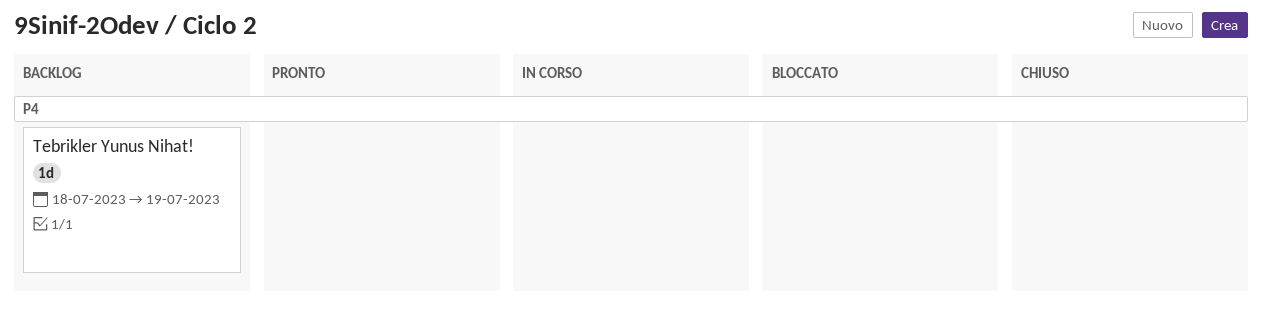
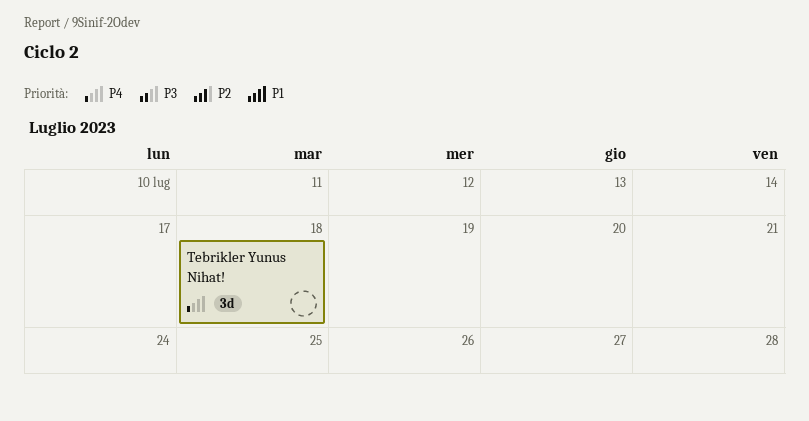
Tebrikler Yunus Nihat!, estimate: 1d -> 3d
Tebrikler Yunus Nihat!, due: Jul 19 -> Jul 18

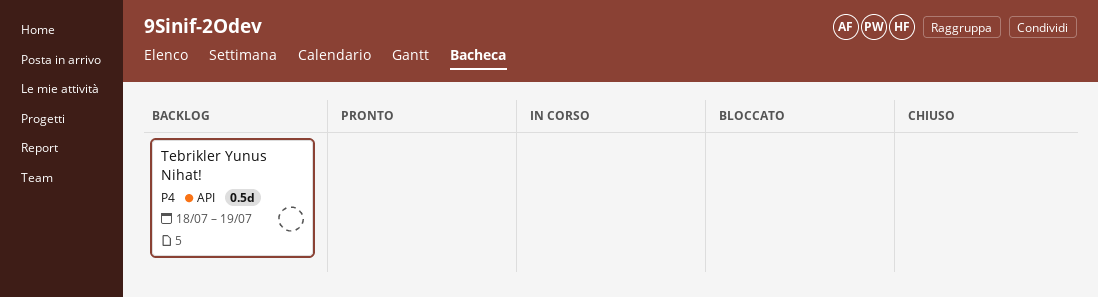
Tebrikler Yunus Nihat!, estimate: 3d -> 0.5d
Tebrikler Yunus Nihat!, due: Jul 18 -> Jul 19

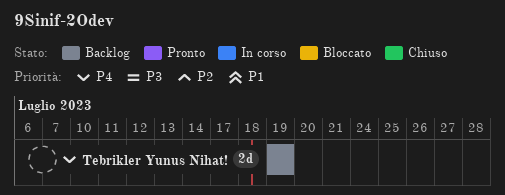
Tebrikler Yunus Nihat!, estimate: 0.5d -> 2d
Tebrikler Yunus Nihat!, start: Jul 18 -> Jul 19

